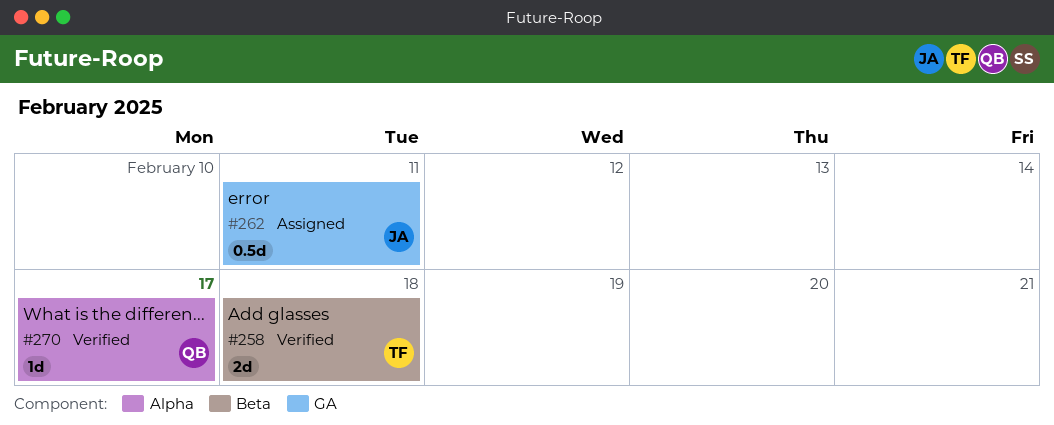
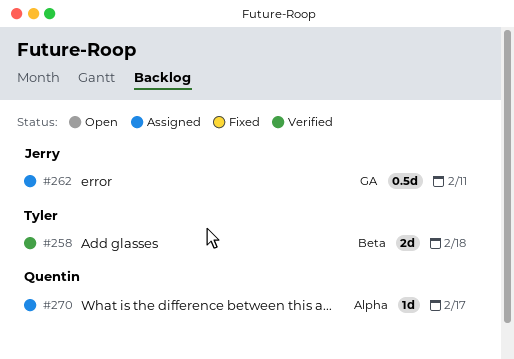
#270, status: Verified -> Assigned

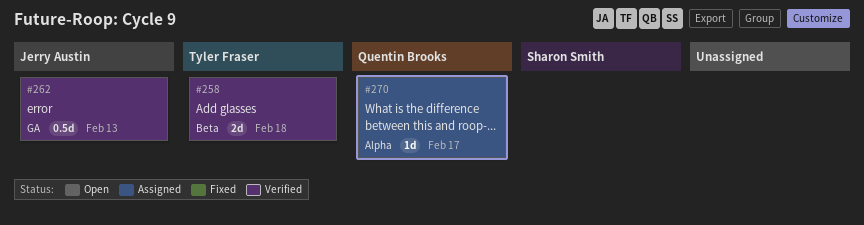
#262, status: Assigned -> Verified
#262, due: Feb 11 -> Feb 13

